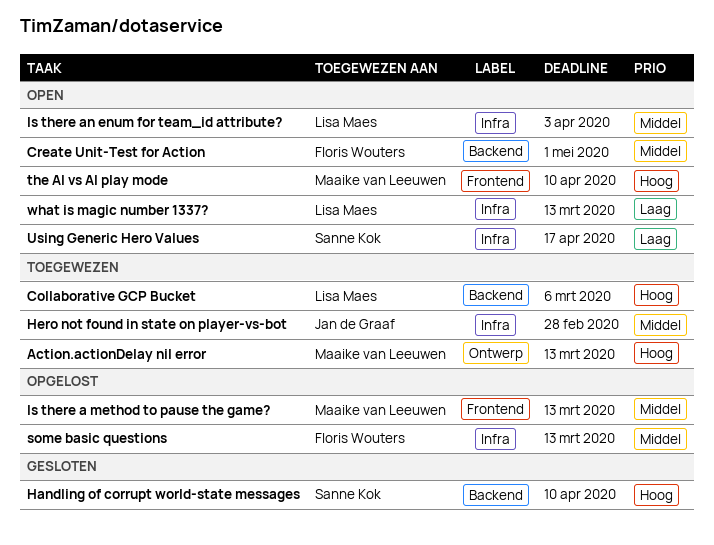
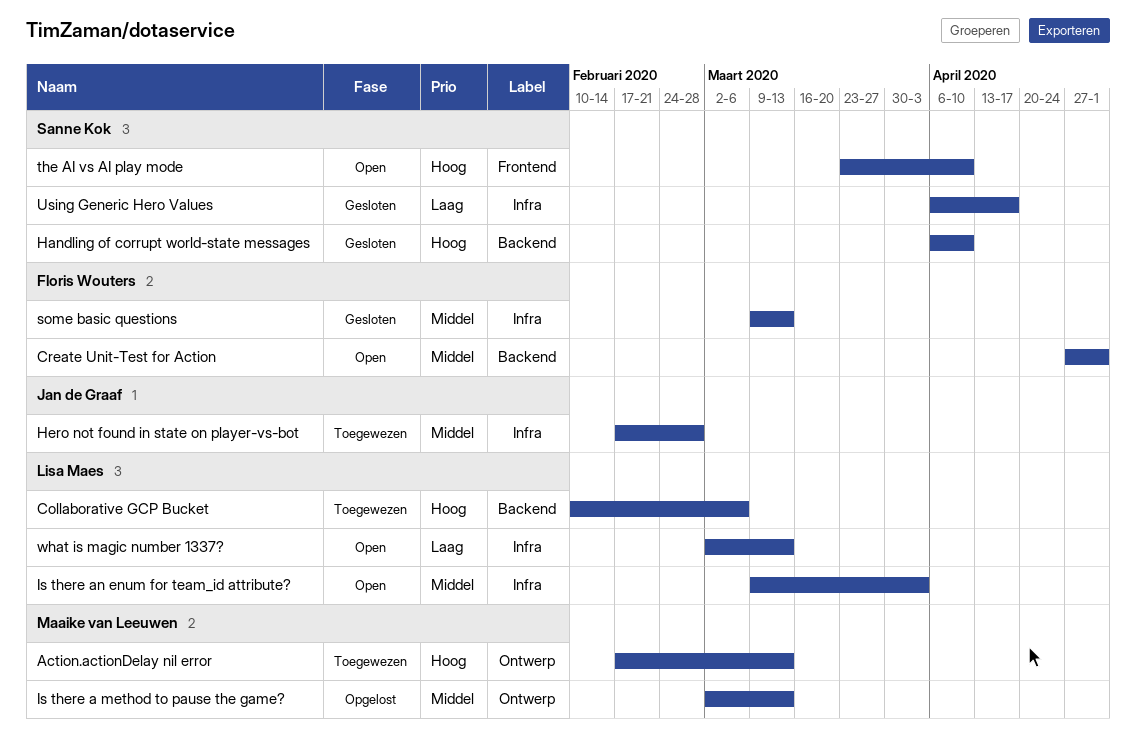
Is there a method to pause the game?, label: Frontend -> Ontwerp
some basic questions, status: Opgelost -> Gesloten
the AI vs AI play mode, owner: Maaike van Leeuwen -> Sanne Kok
Using Generic Hero Values, status: Open -> Gesloten

